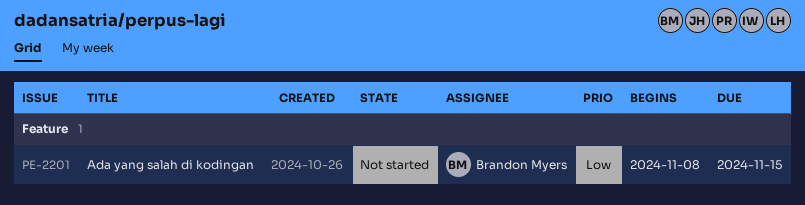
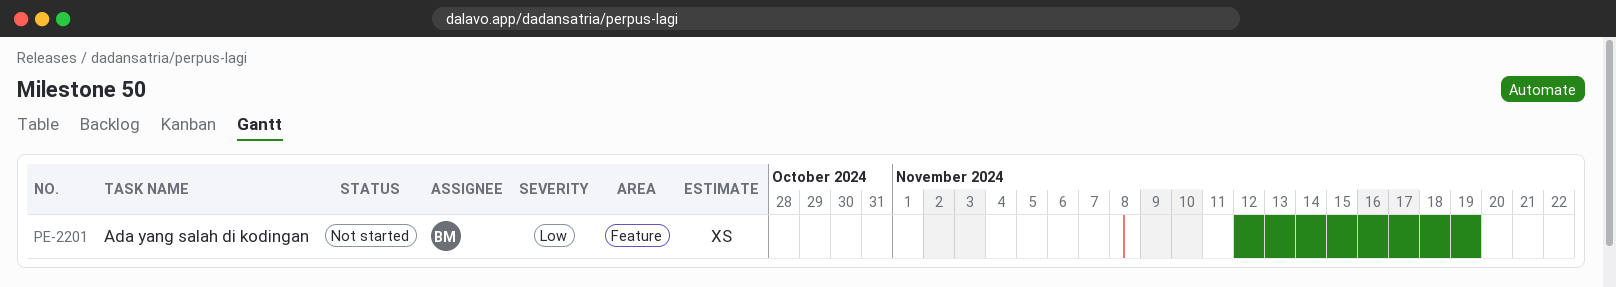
PE-2201, start: Nov 8 -> Nov 12
PE-2201, due: Nov 15 -> Nov 19

